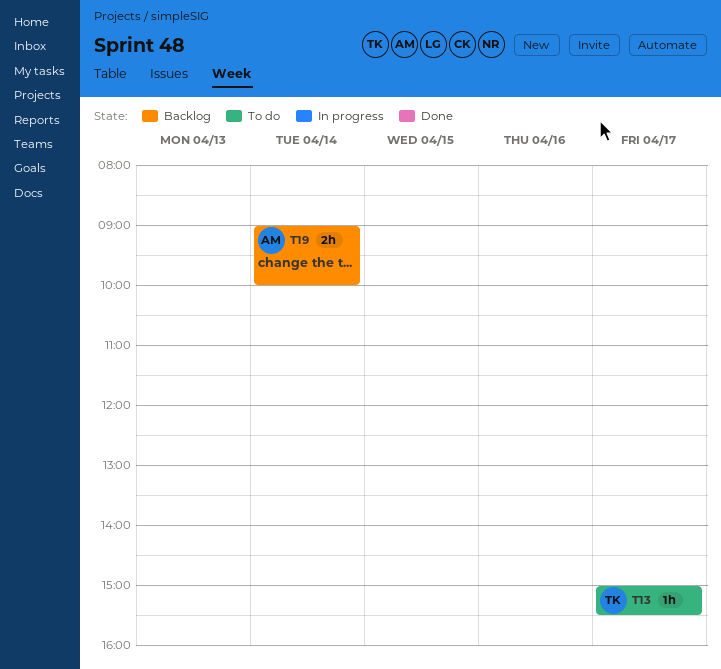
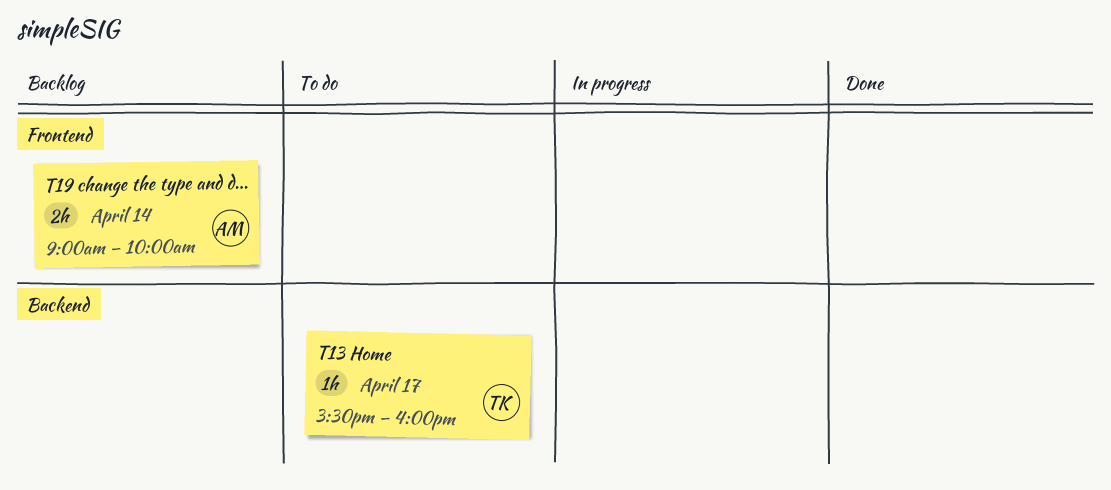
T13, begins: 15:00 -> 15:30
T13, ends: 15:30 -> 16:00

